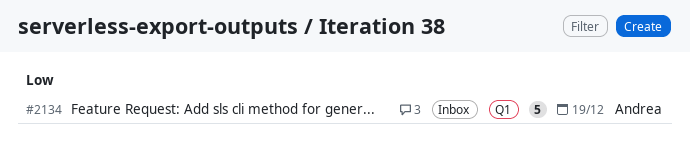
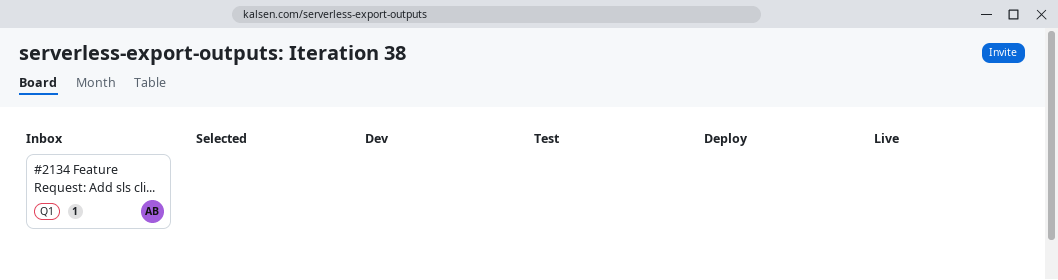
#2134, estimate: 5 -> 1

